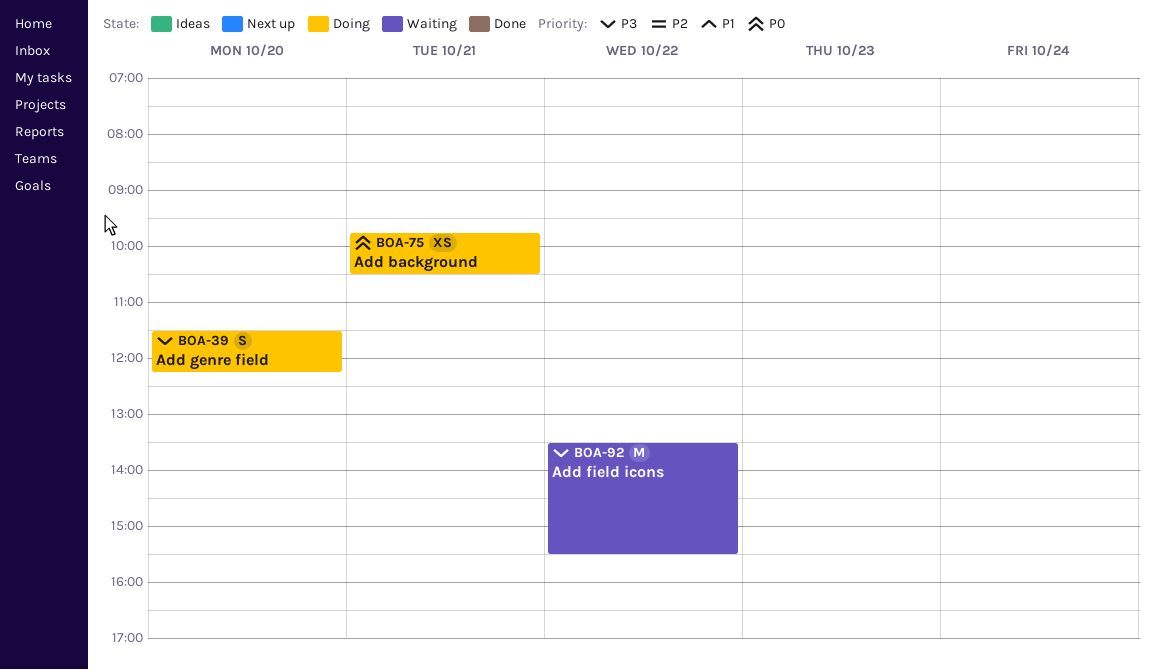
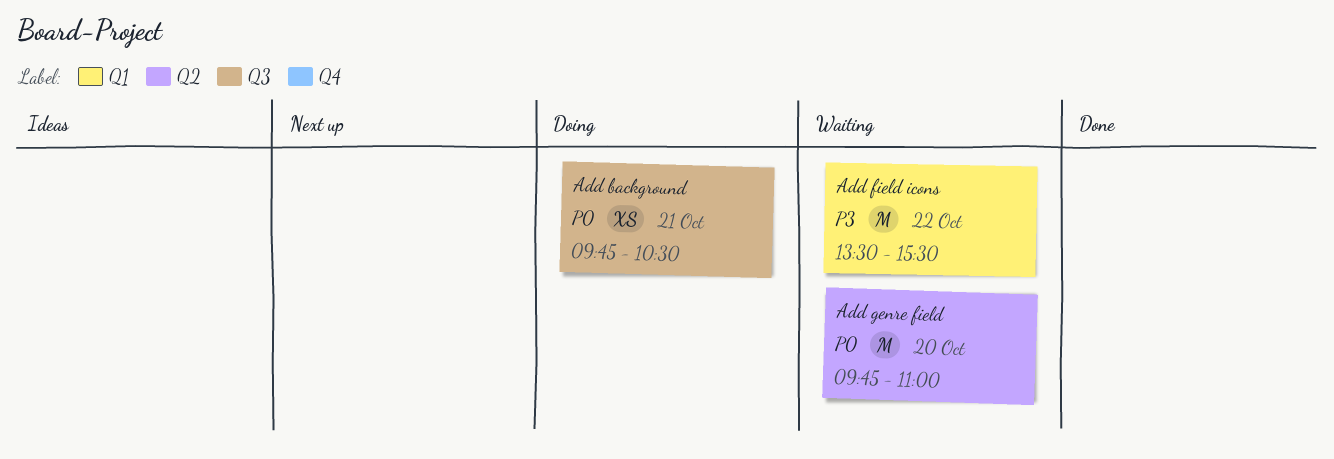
Add genre field, status: Doing -> Waiting
Add genre field, priority: P3 -> P0
Add genre field, estimate: S -> M
Add genre field, begins: 11:30 -> 09:45
Add genre field, ends: 12:15 -> 11:00

